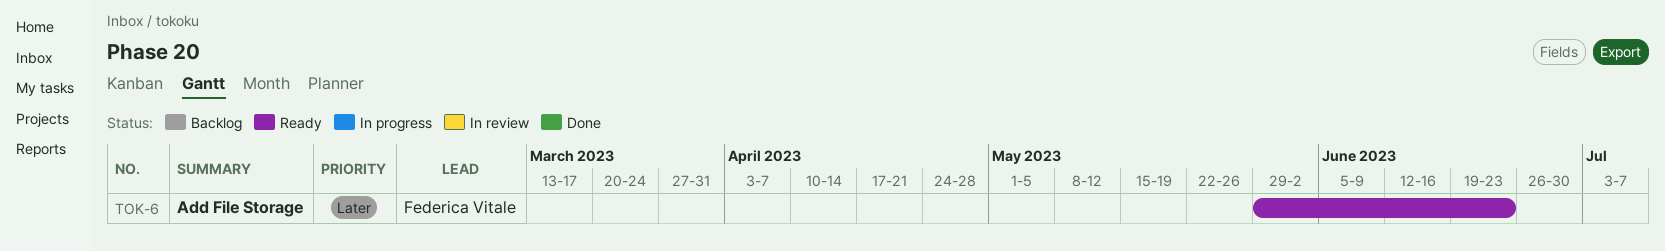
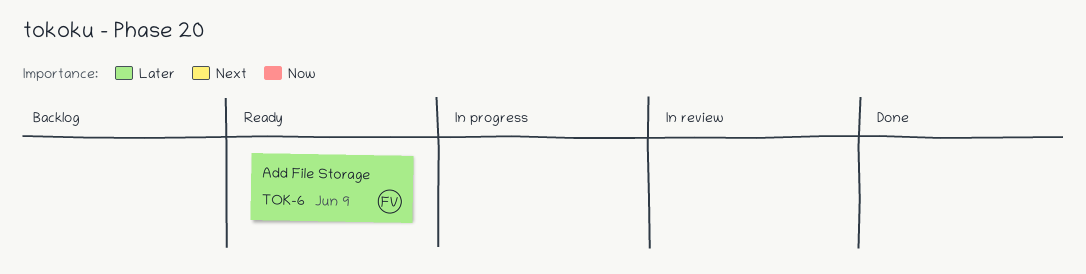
TOK-6, due: Jun 23 -> Jun 9

